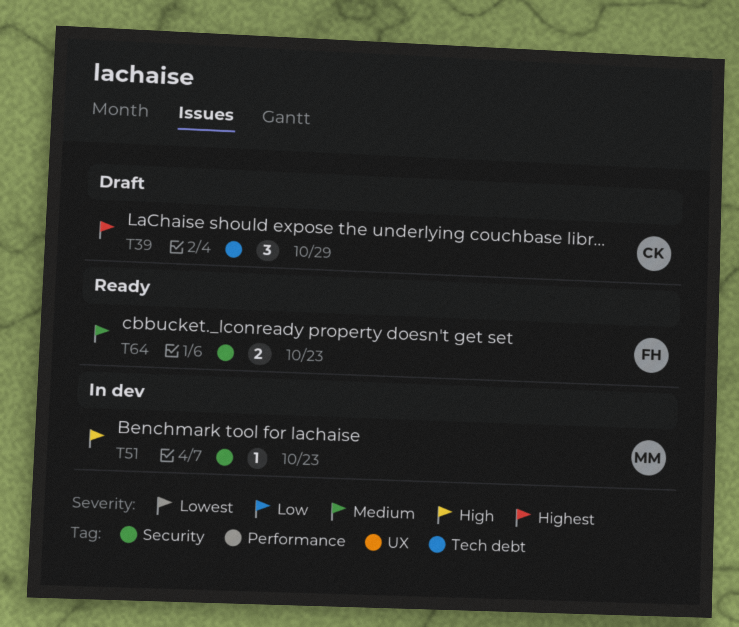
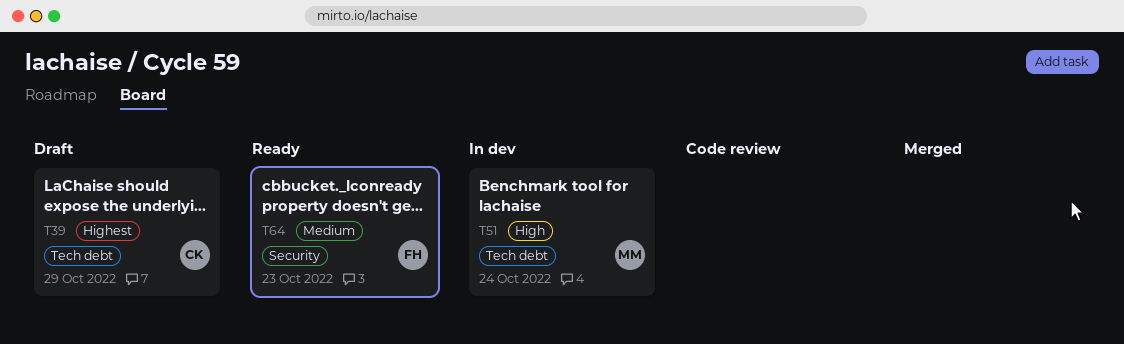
T51, label: Security -> Tech debt
T51, due: Oct 23 -> Oct 24

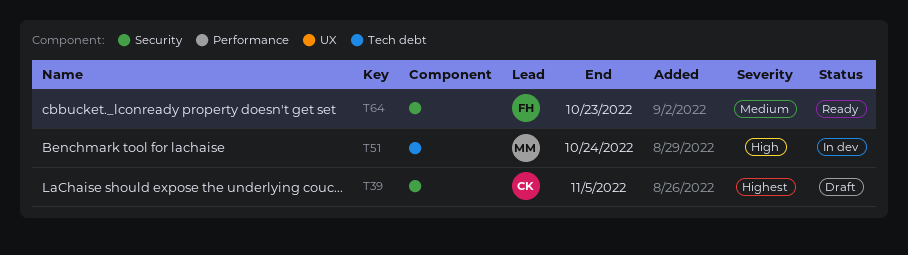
T39, label: Tech debt -> Security
T39, due: Oct 29 -> Nov 5

